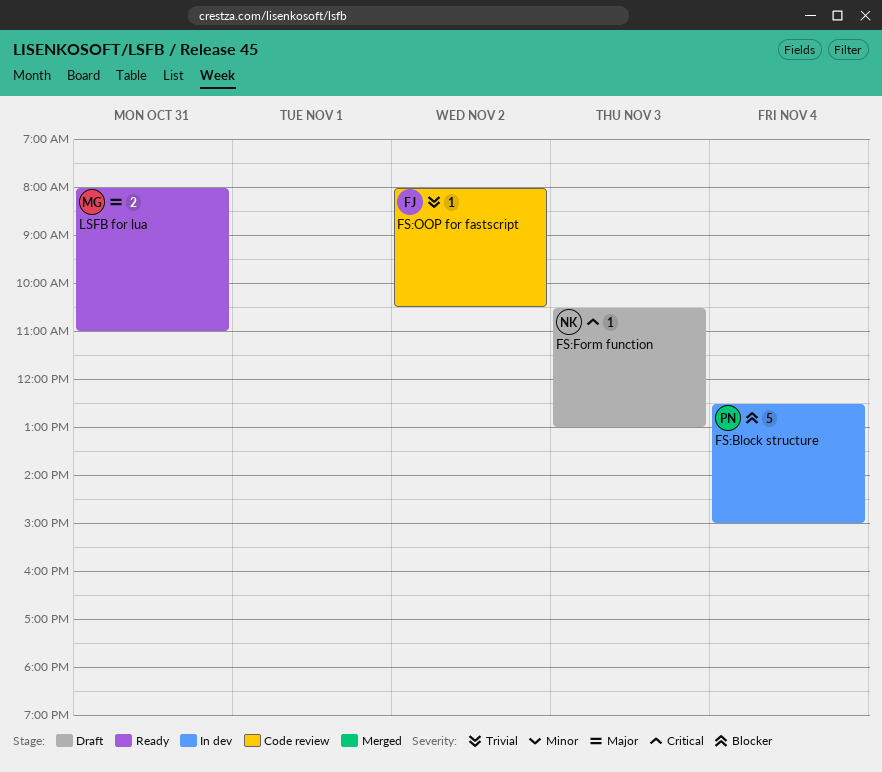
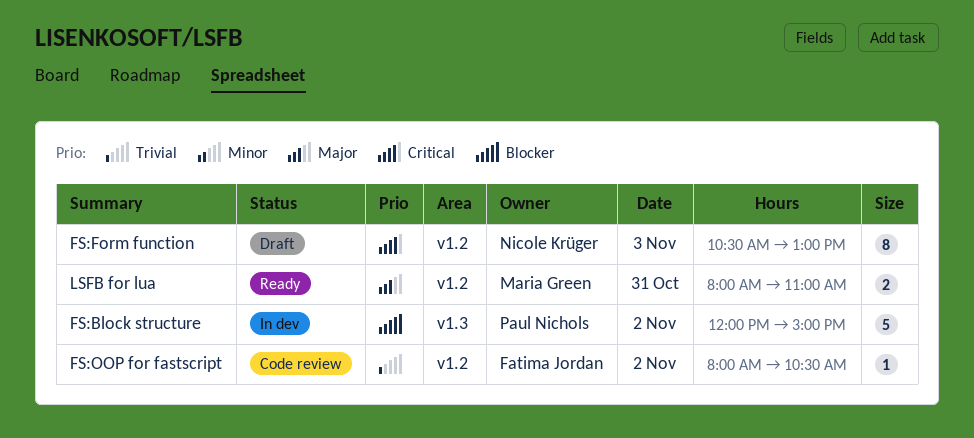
FS:Block structure, day: Nov 4 -> Nov 2
FS:Block structure, begins: 12:30 -> 12:00
FS:Form function, estimate: 1 -> 8

